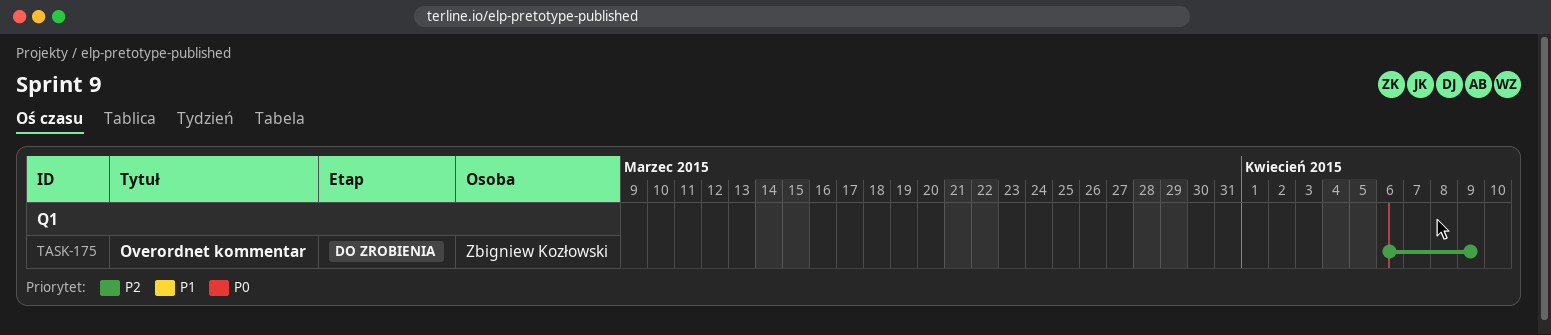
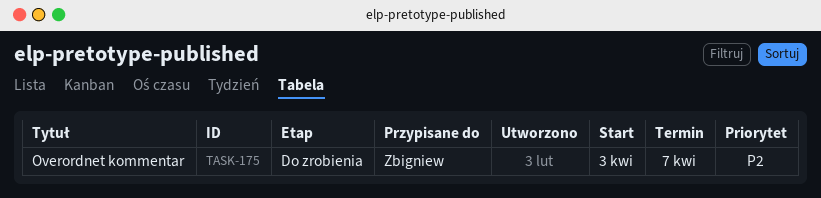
TASK-175, start: Apr 6 -> Apr 3
TASK-175, due: Apr 9 -> Apr 7

